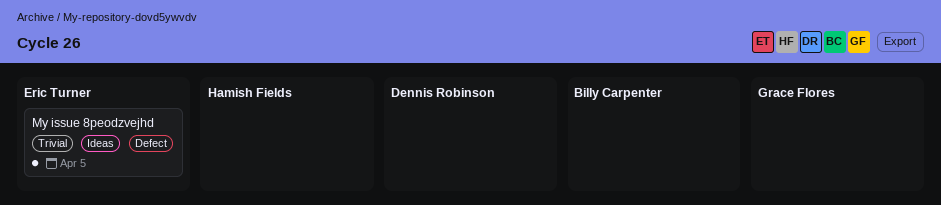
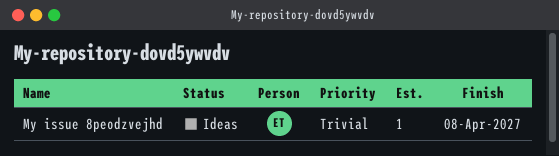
My issue 8peodzvejhd, due: Apr 5 -> Apr 8

